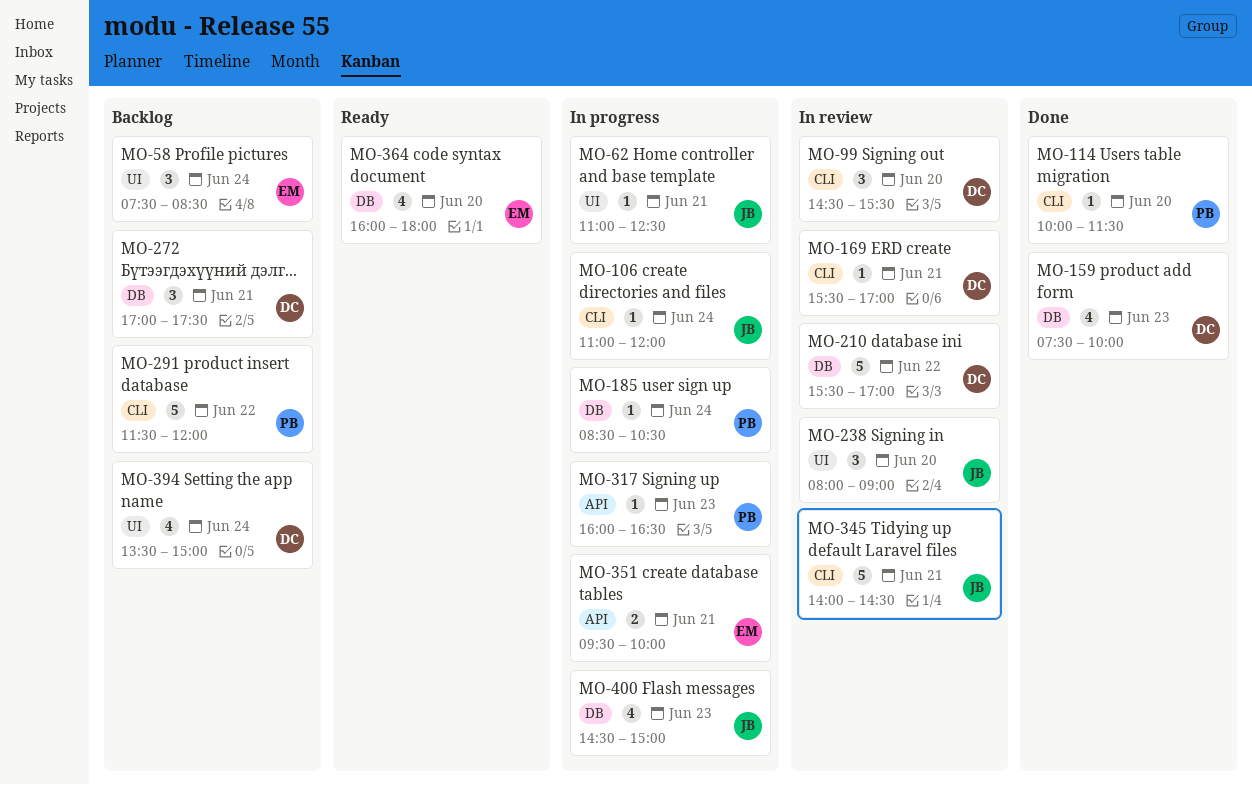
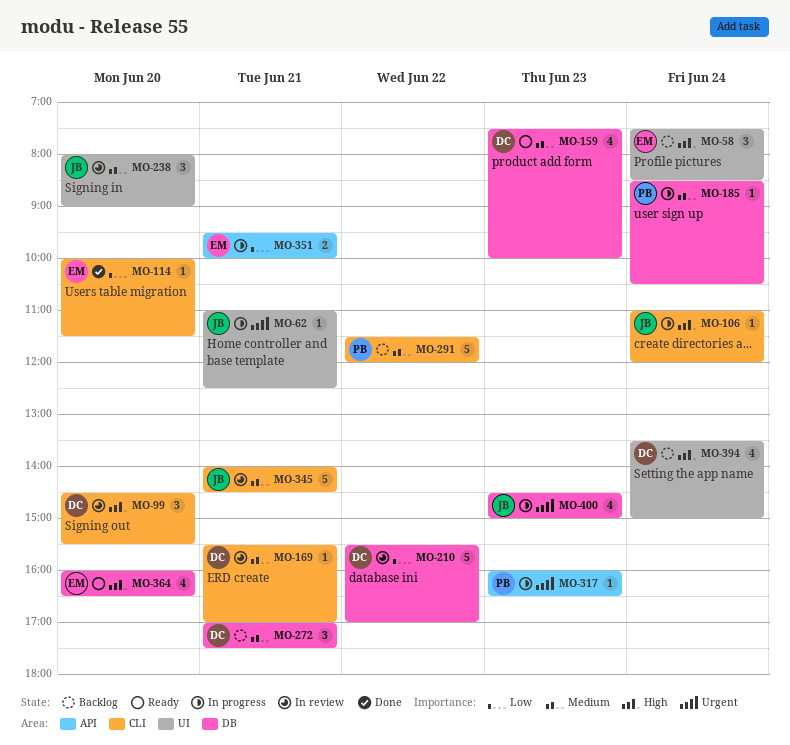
MO-114, owner: PB -> EM
MO-159, status: Done -> Ready
MO-364, ends: 18:00 -> 16:30

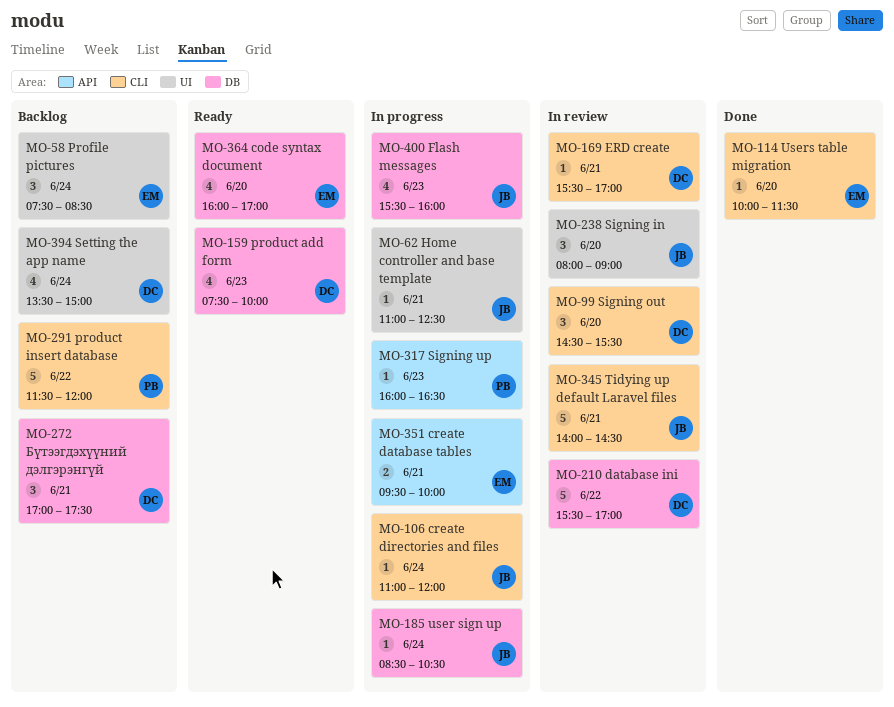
MO-185, owner: PB -> JB
MO-364, ends: 16:30 -> 17:00
MO-400, begins: 14:30 -> 15:30
MO-400, ends: 15:00 -> 16:00

